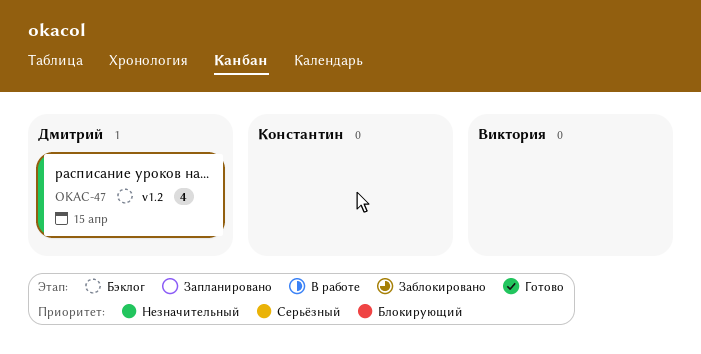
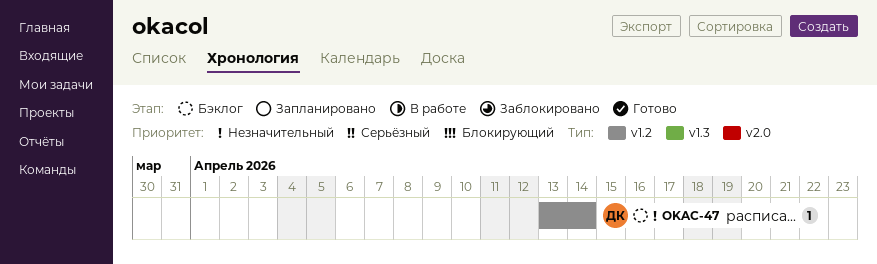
OKAC-47, estimate: 4 -> 1
OKAC-47, due: Apr 15 -> Apr 14

